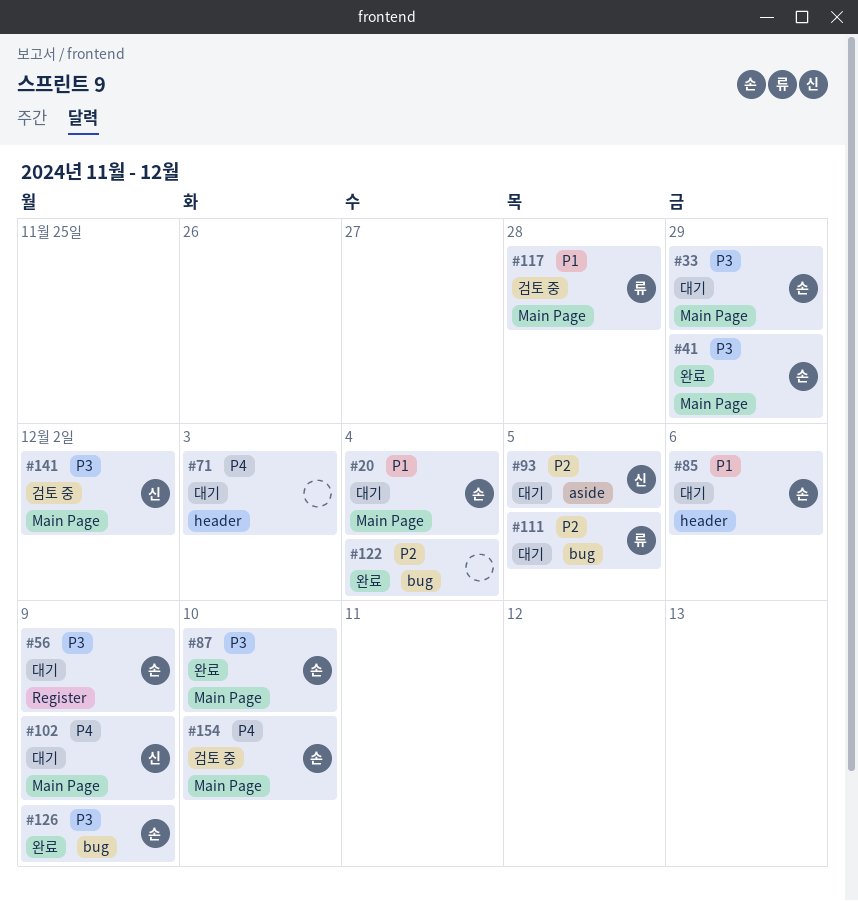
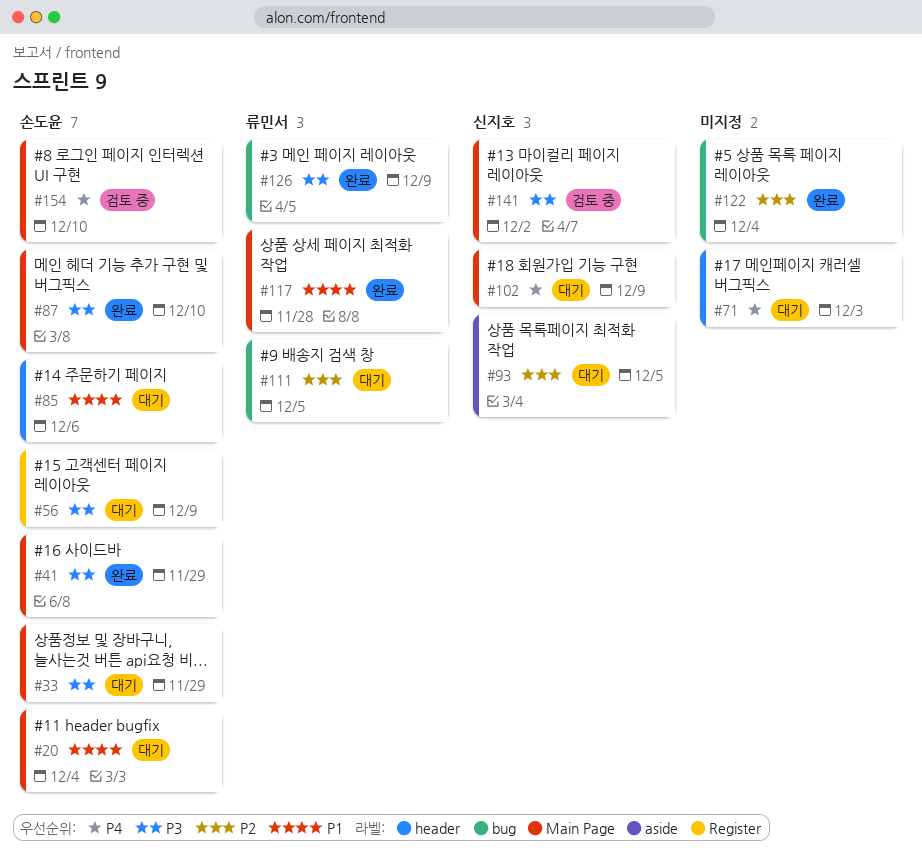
#117, status: 검토 중 -> 완료
#126, owner: 손도윤 -> 류민서

